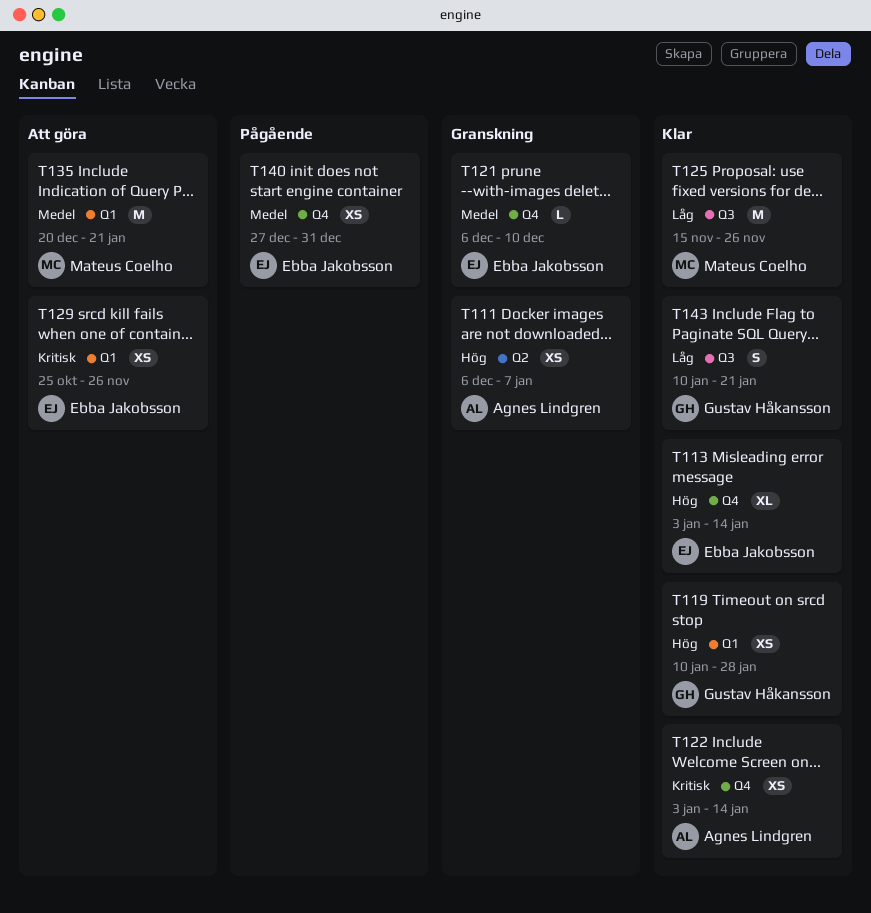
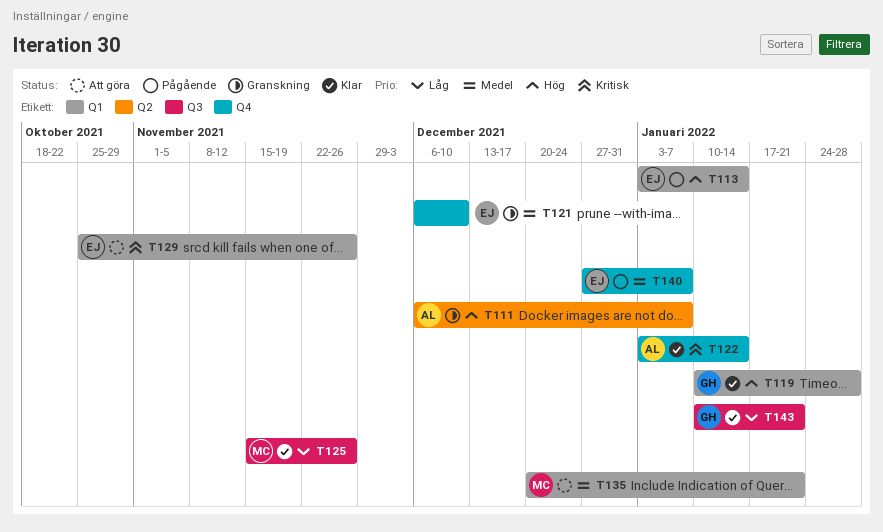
T113, status: Klar -> Pågående
T113, label: Q4 -> Q1
T140, due: Dec 31 -> Jan 7

